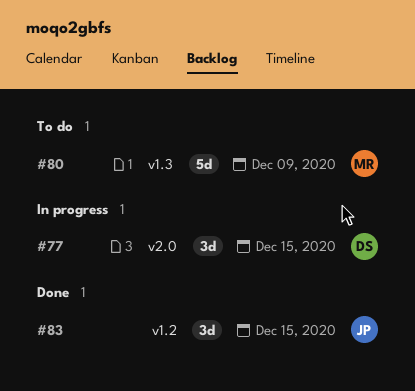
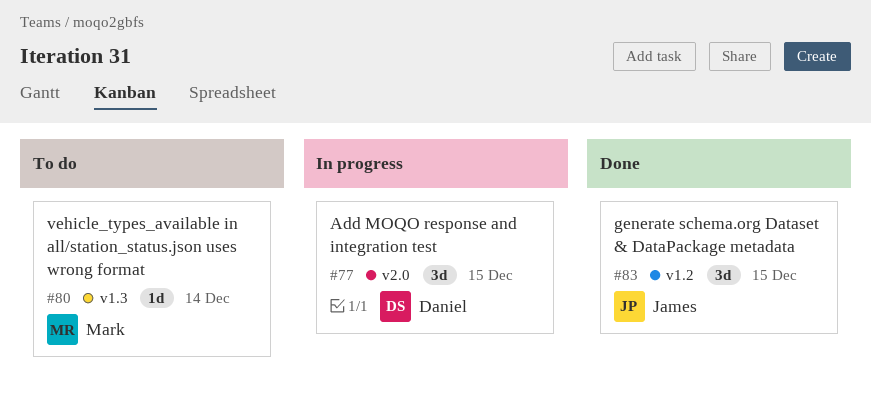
#80, estimate: 5d -> 1d
#80, due: Dec 9 -> Dec 14

